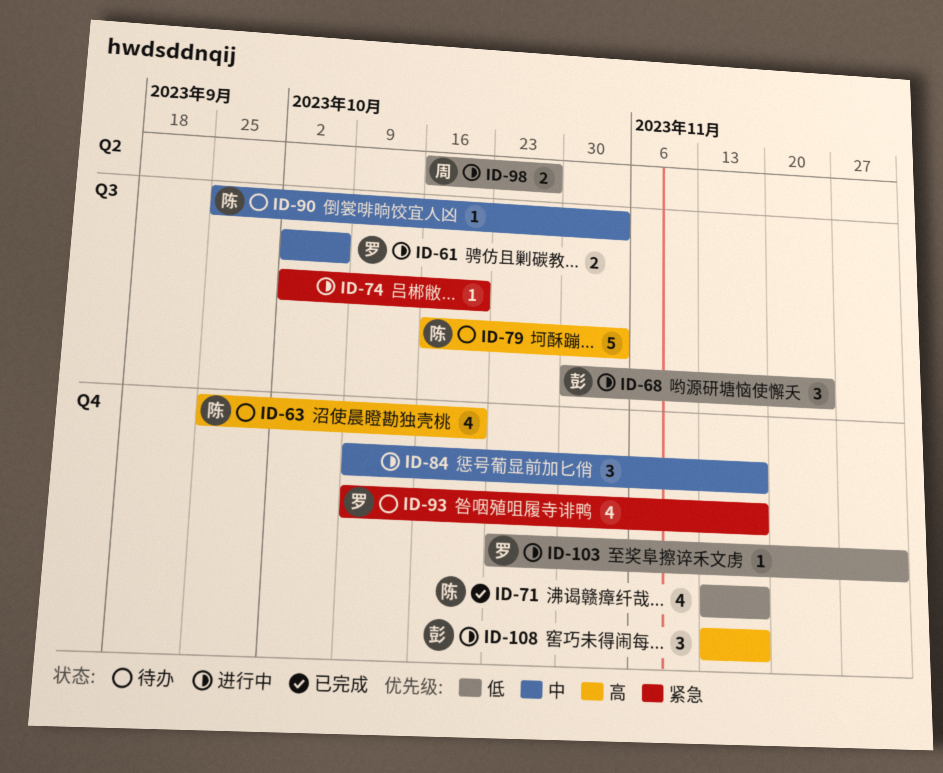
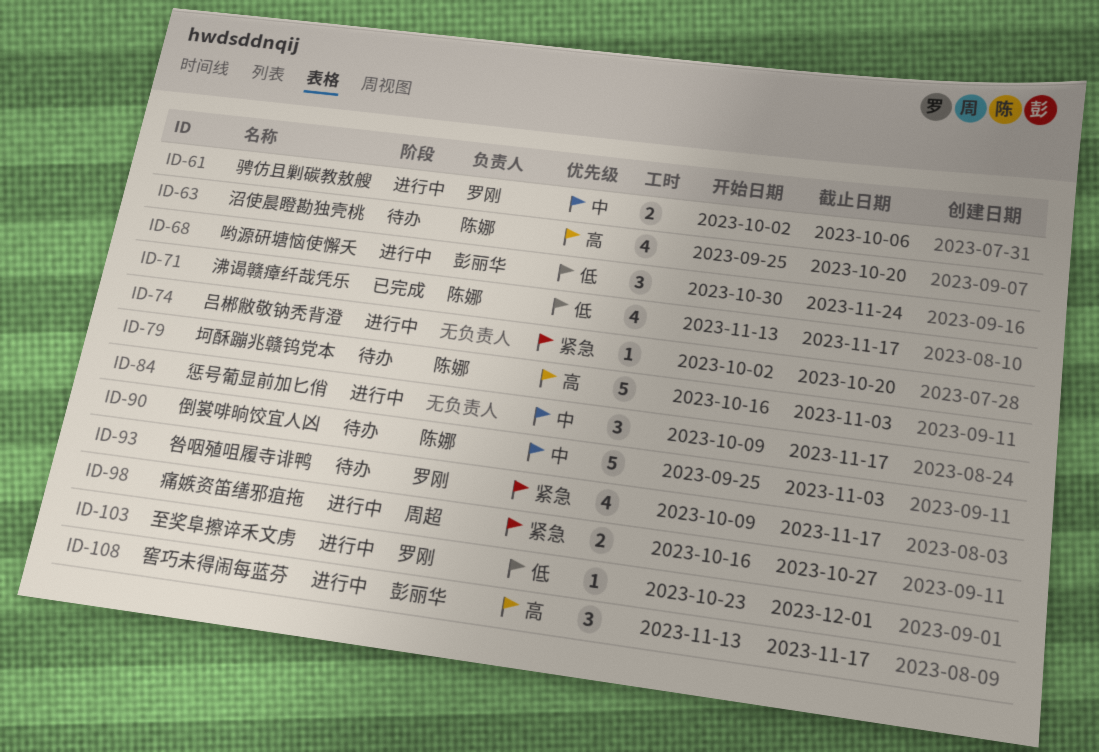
ID-90, estimate: 1 -> 5
ID-98, priority: 低 -> 紧急

